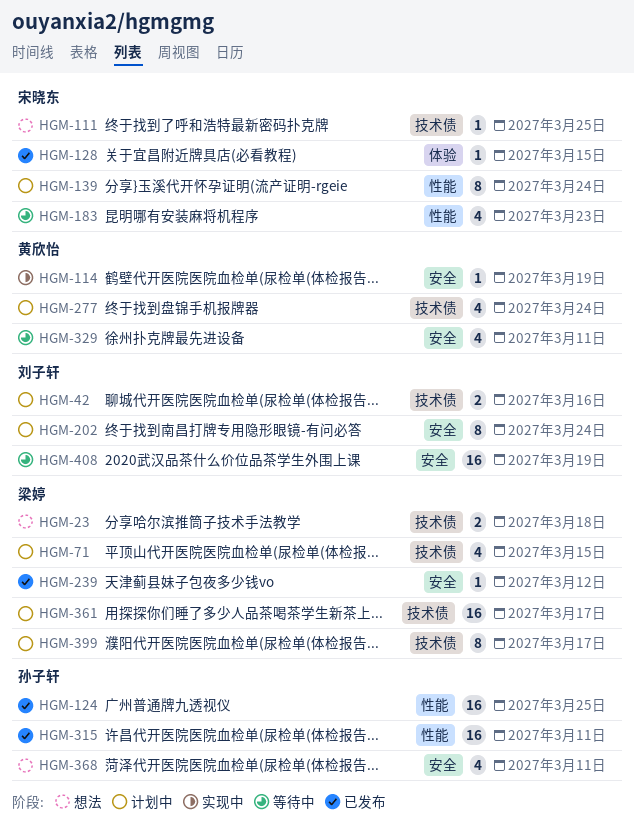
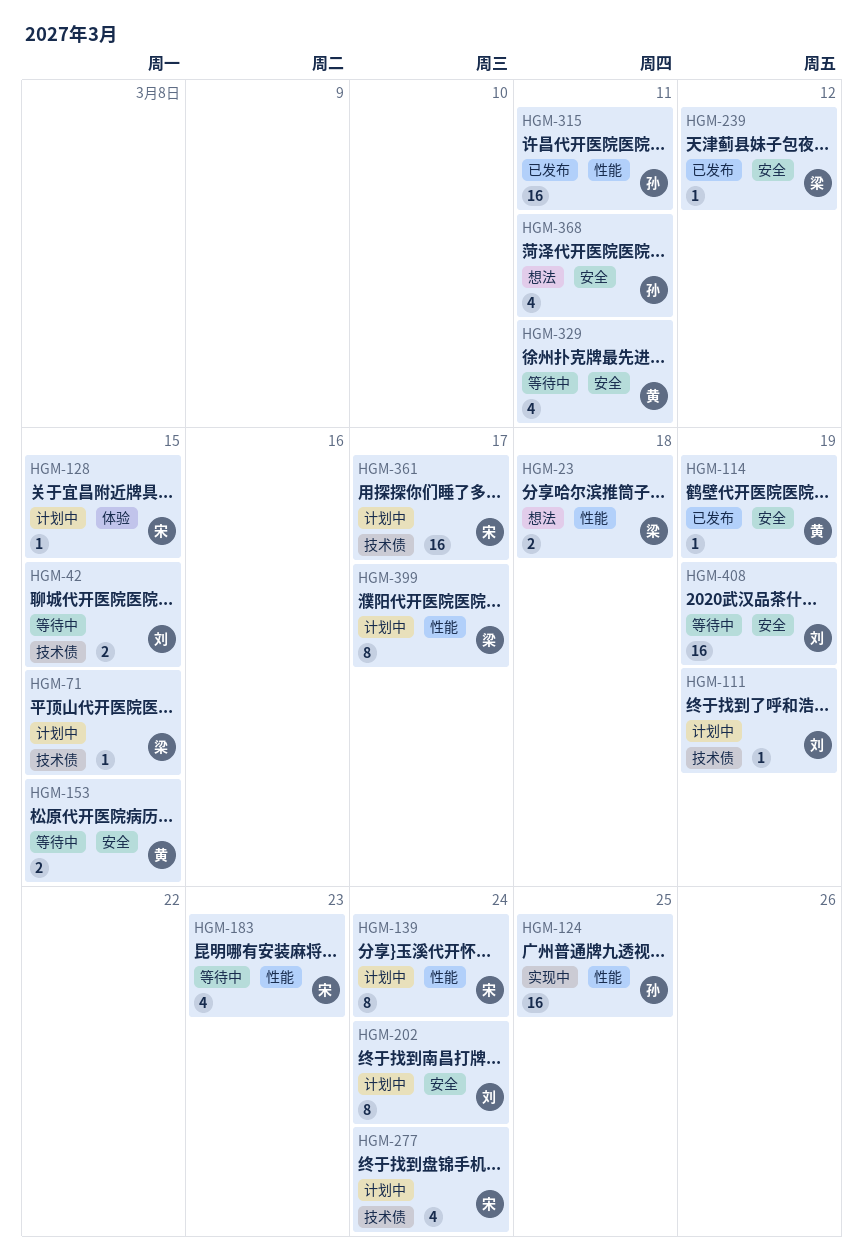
HGM-23, label: 技术债 -> 性能
HGM-42, status: 计划中 -> 等待中
HGM-42, due: Mar 16 -> Mar 15
HGM-71, estimate: 4 -> 1
HGM-111, status: 想法 -> 计划中
HGM-111, owner: 宋晓东 -> 刘子轩
HGM-111, due: Mar 25 -> Mar 19
HGM-114, status: 实现中 -> 已发布
HGM-124, status: 已发布 -> 实现中
HGM-128, status: 已发布 -> 计划中
HGM-153: none -> present
HGM-277, owner: 黄欣怡 -> 宋晓东
HGM-361, owner: 梁婷 -> 宋晓东
HGM-399, label: 技术债 -> 性能

